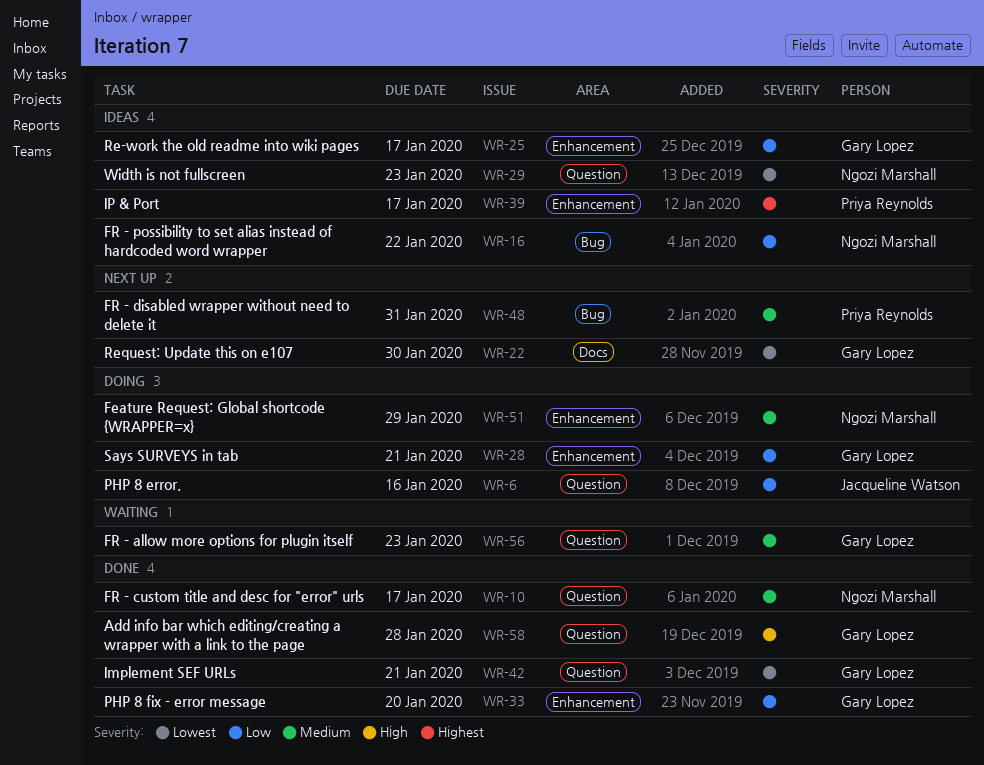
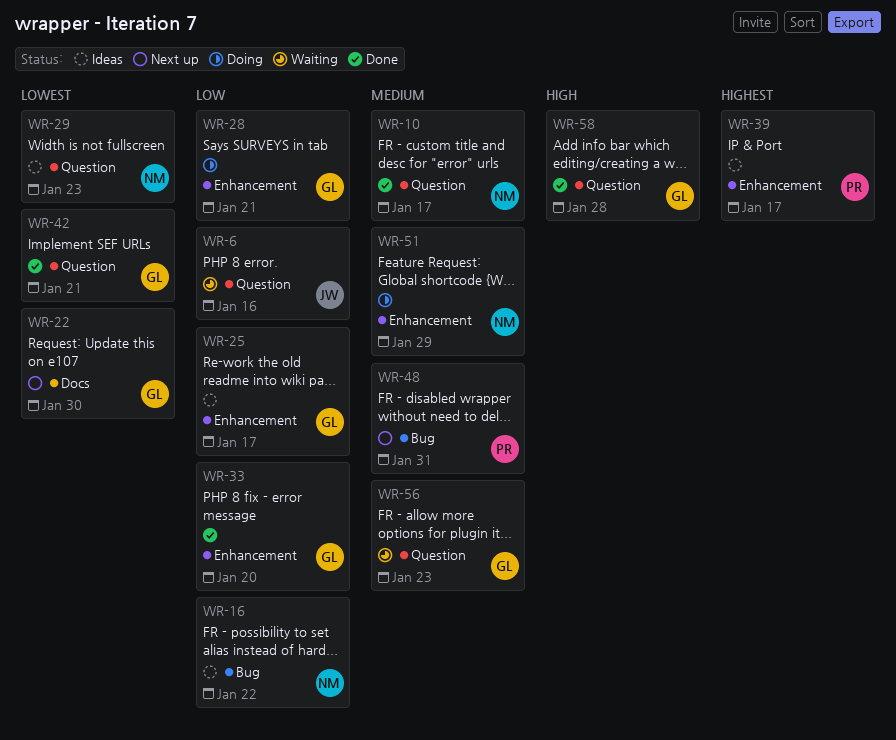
WR-6, status: Doing -> Waiting

